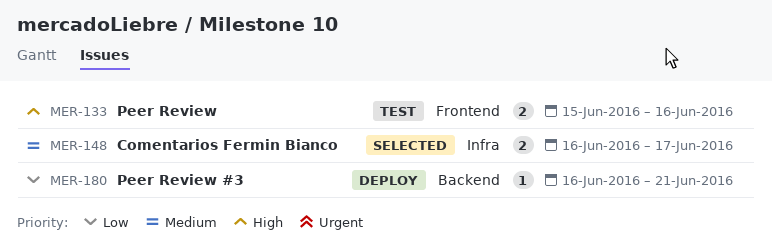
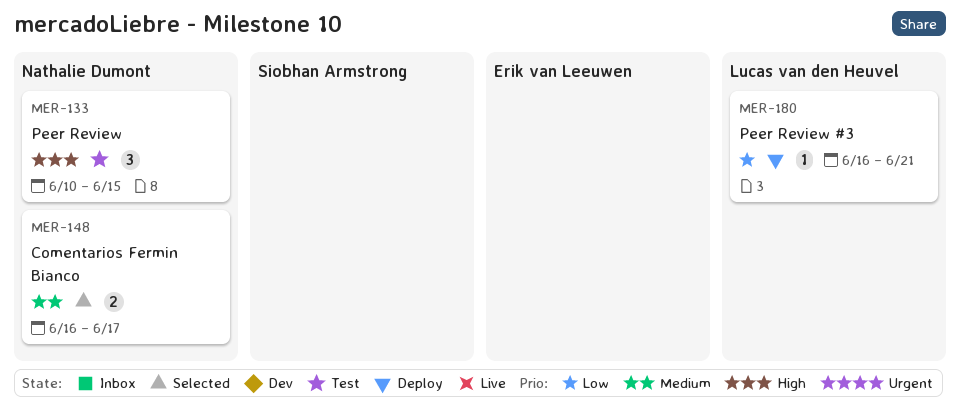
MER-133, estimate: 2 -> 3
MER-133, start: Jun 15 -> Jun 10
MER-133, due: Jun 16 -> Jun 15

